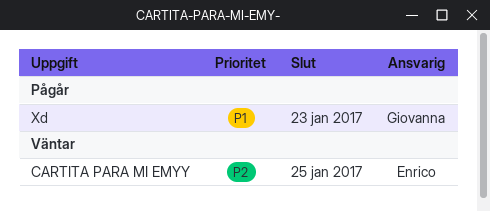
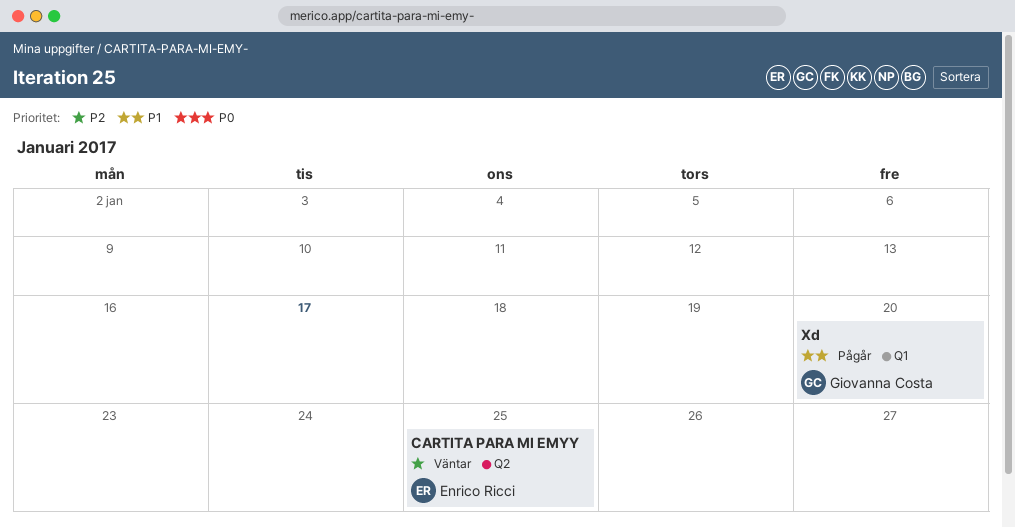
Xd, due: Jan 23 -> Jan 20

